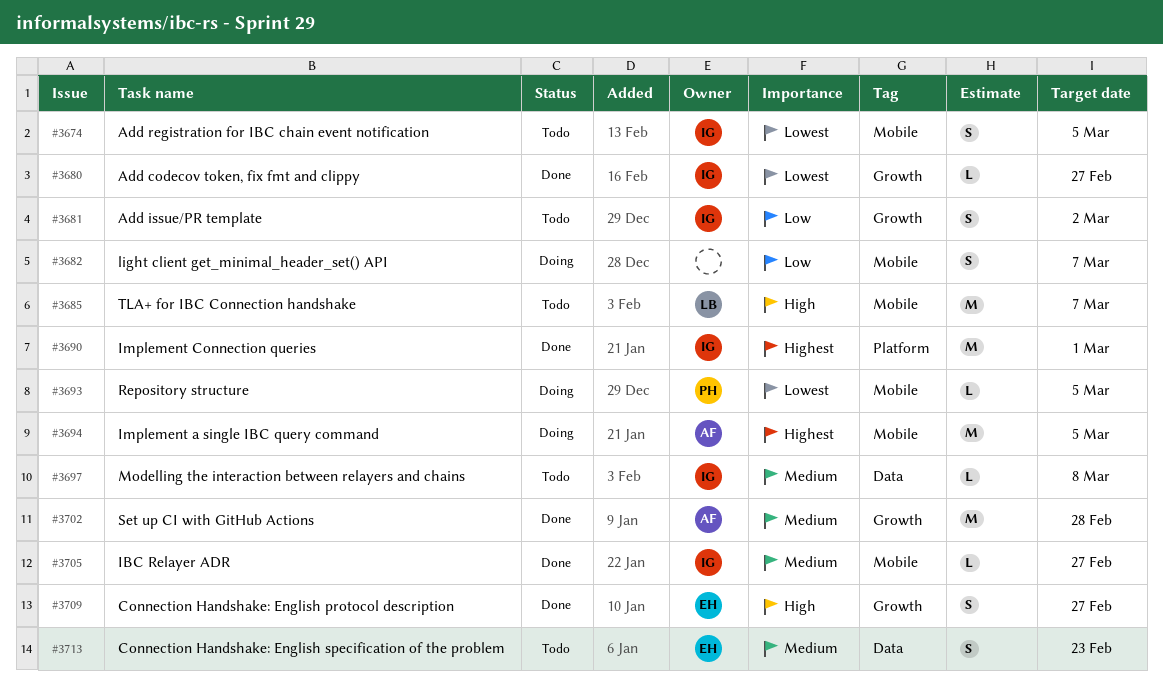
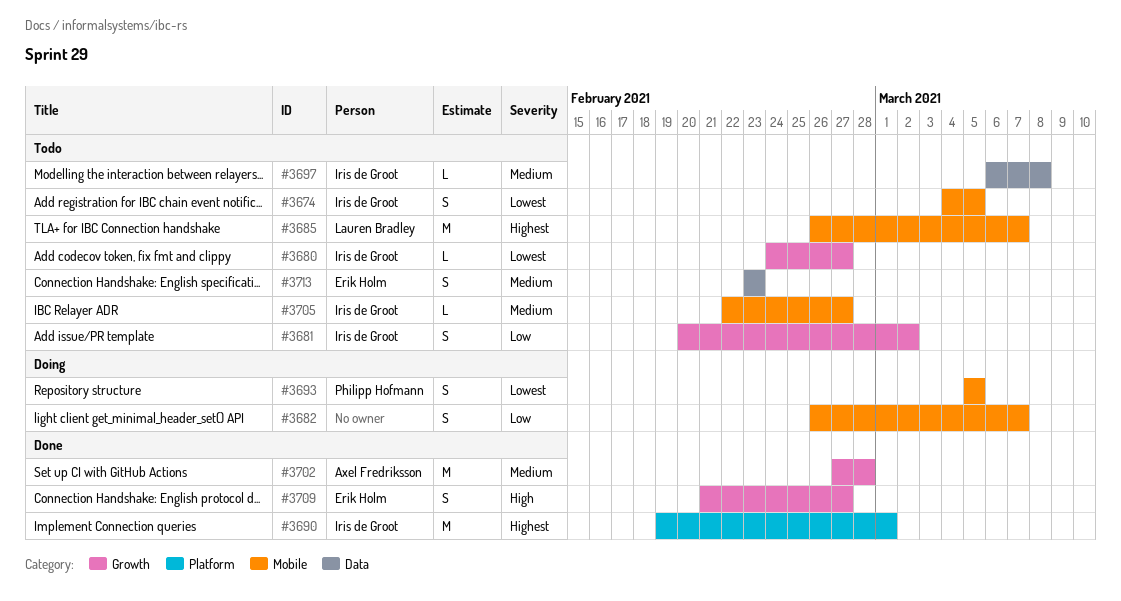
#3680, status: Done -> Todo
#3685, priority: High -> Highest
#3693, estimate: L -> S
#3694: present -> none
#3705, status: Done -> Todo

